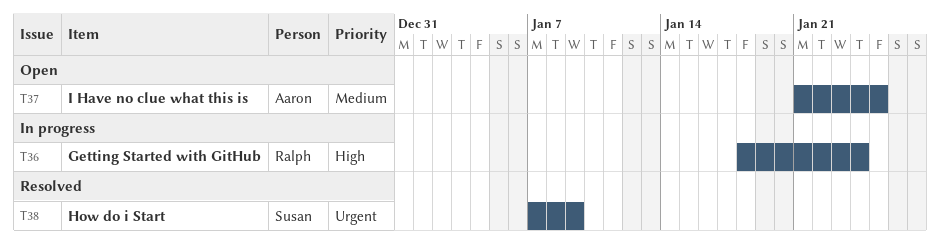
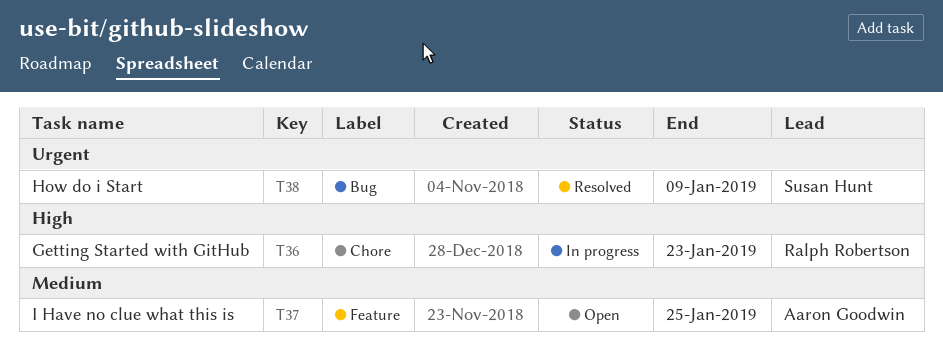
T36, due: Jan 24 -> Jan 23

